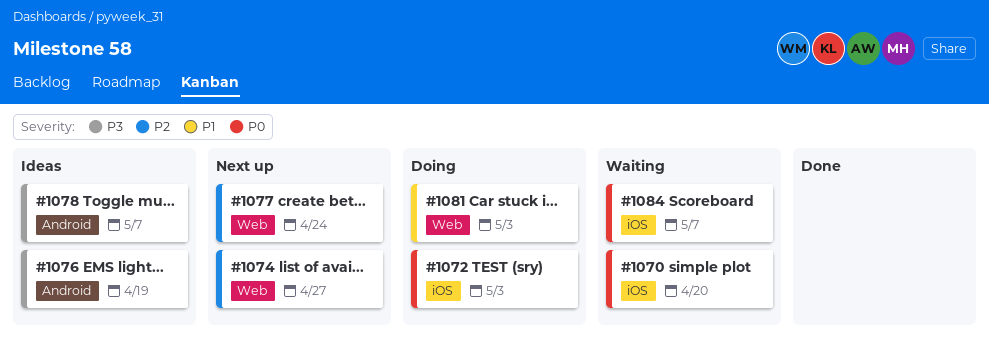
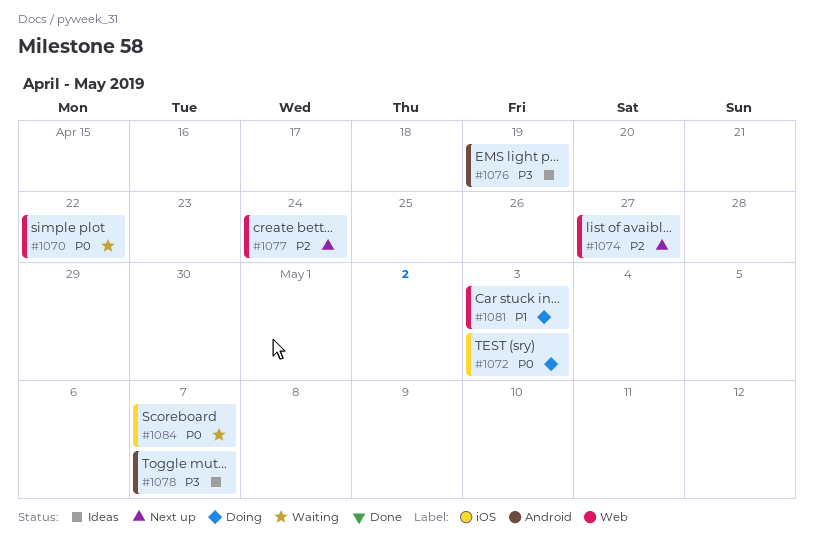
#1070, label: iOS -> Web
#1070, due: Apr 20 -> Apr 22

